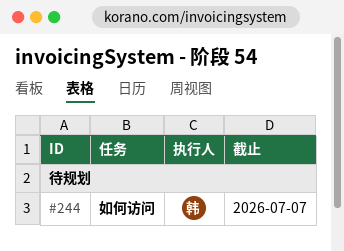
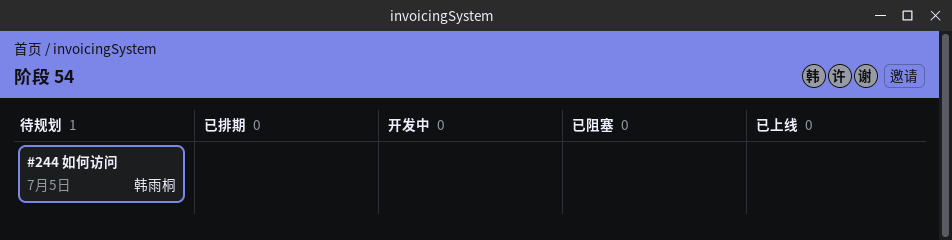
#244, due: Jul 7 -> Jul 5

